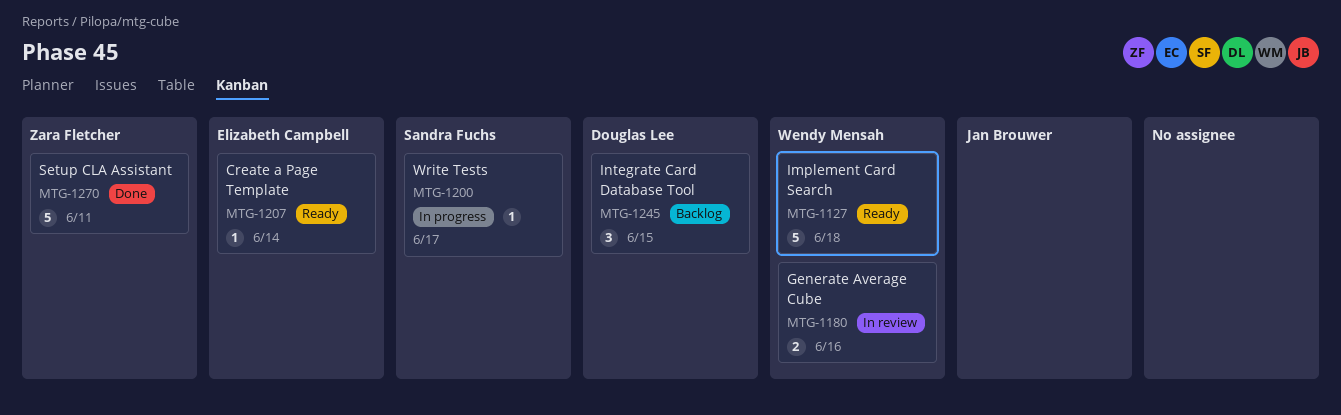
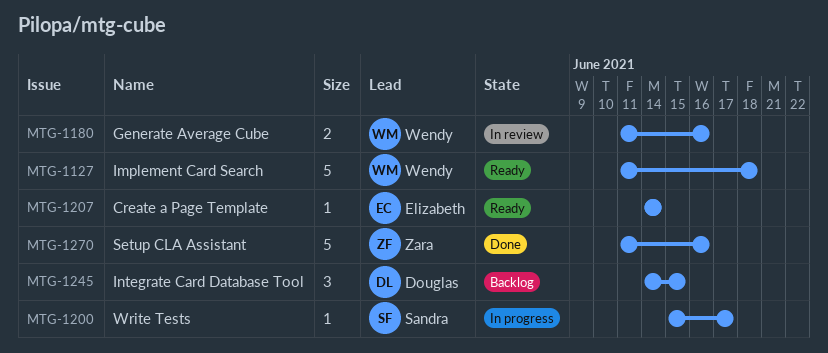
MTG-1270, due: Jun 11 -> Jun 16

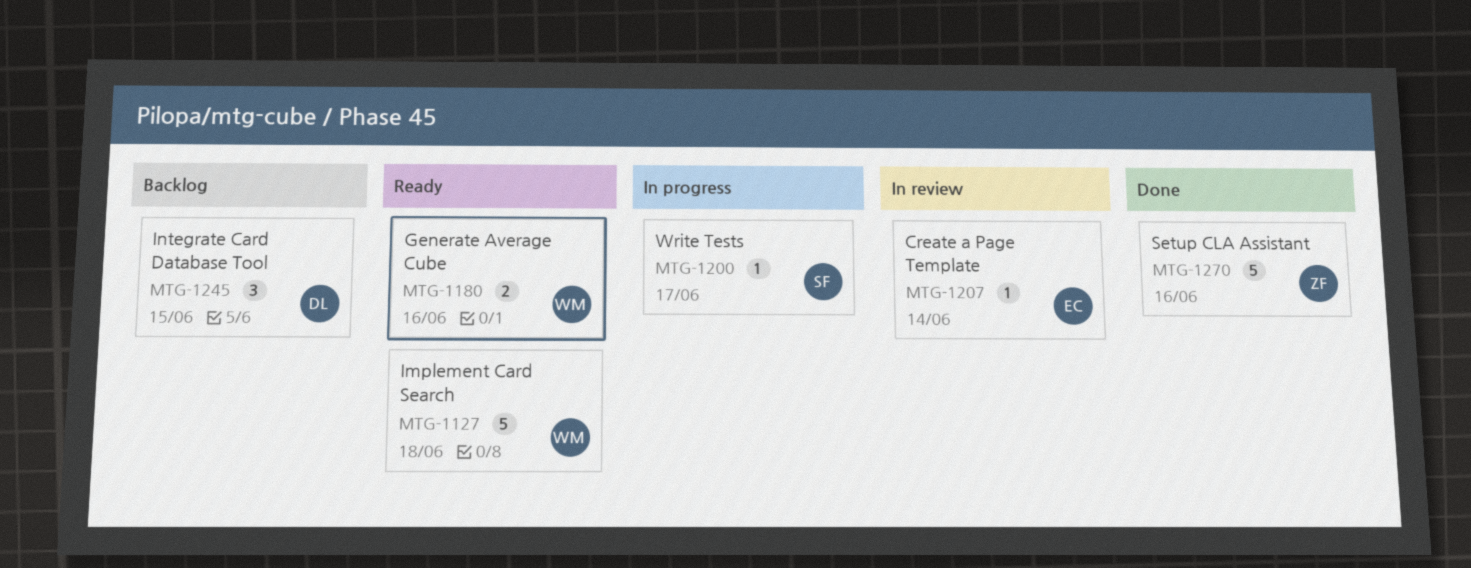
MTG-1180, status: In review -> Ready
MTG-1207, status: Ready -> In review

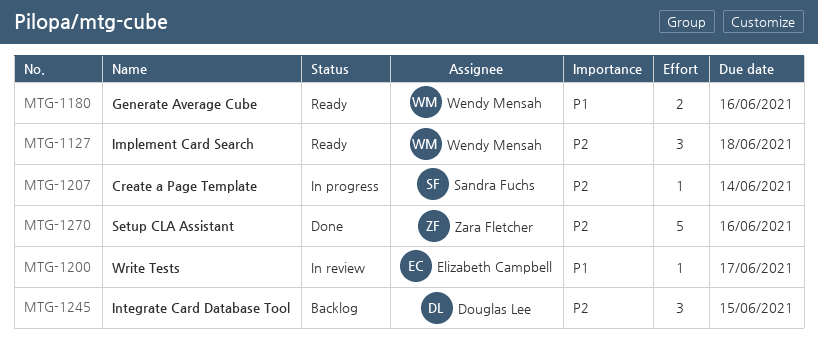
MTG-1127, estimate: 5 -> 3
MTG-1200, status: In progress -> In review
MTG-1200, owner: Sandra Fuchs -> Elizabeth Campbell
MTG-1207, status: In review -> In progress
MTG-1207, owner: Elizabeth Campbell -> Sandra Fuchs

